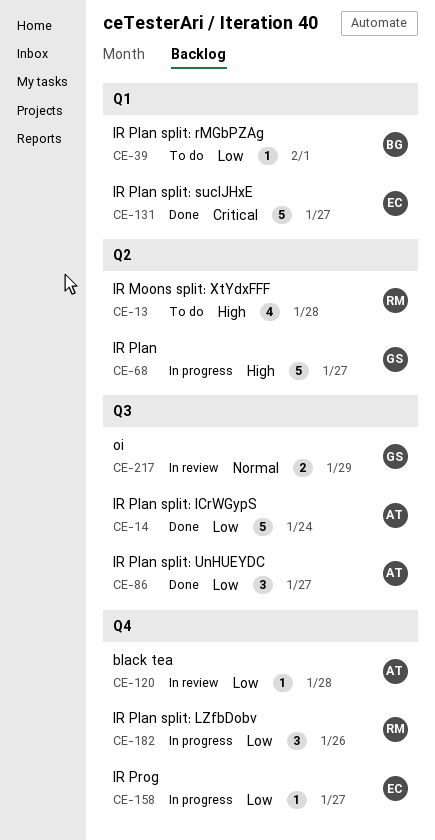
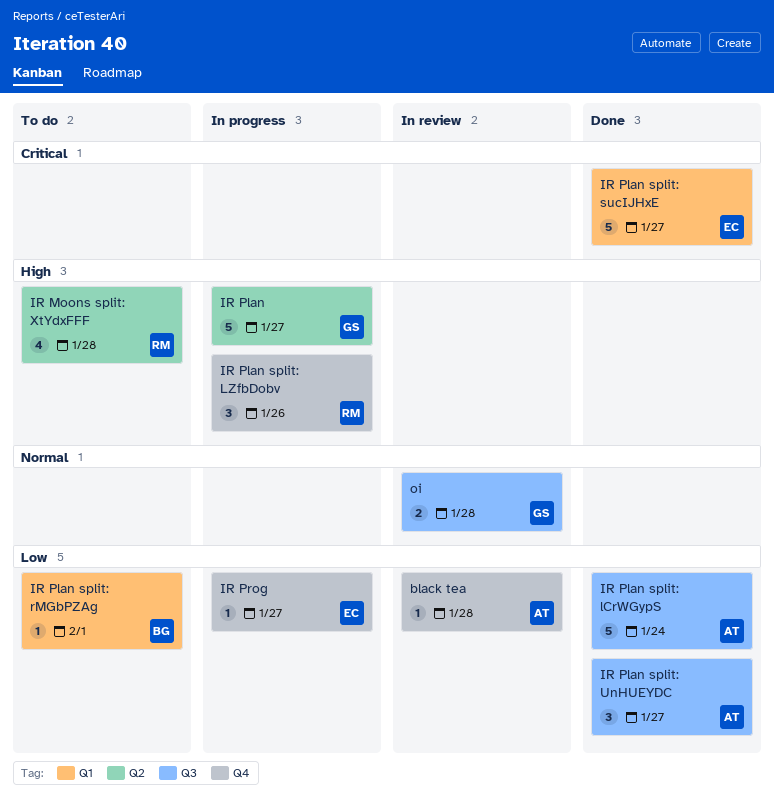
IR Plan split: LZfbDobv, priority: Low -> High
oi, due: Jan 29 -> Jan 28

